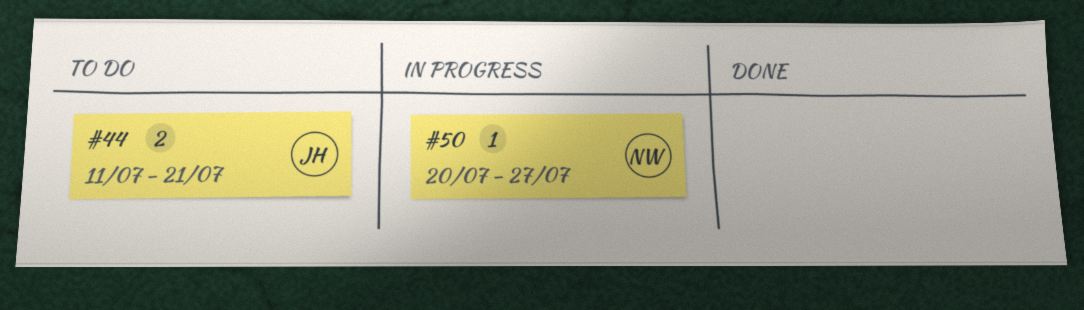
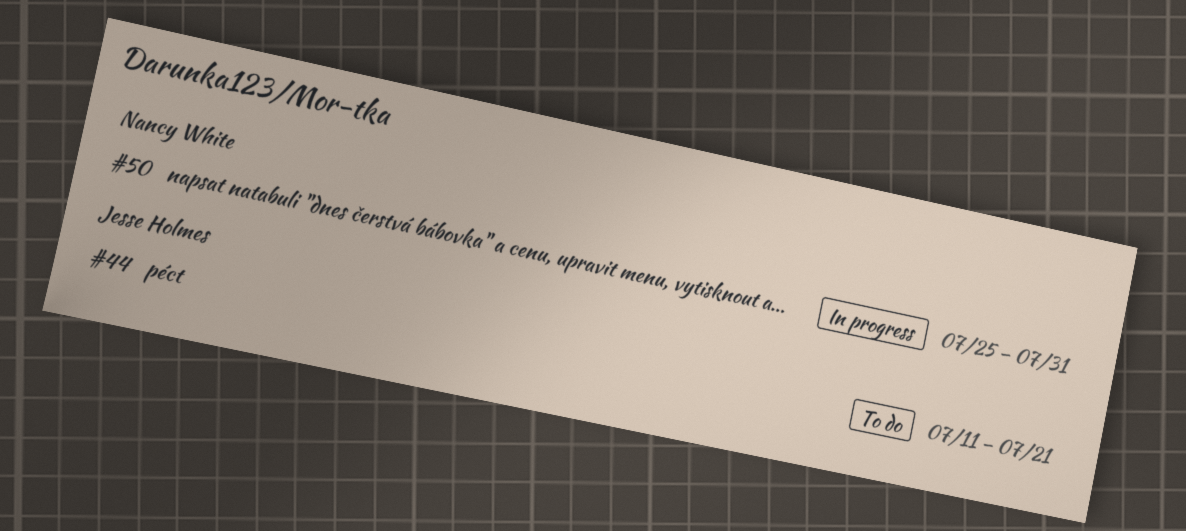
#50, start: Jul 20 -> Jul 25
#50, due: Jul 27 -> Jul 31

